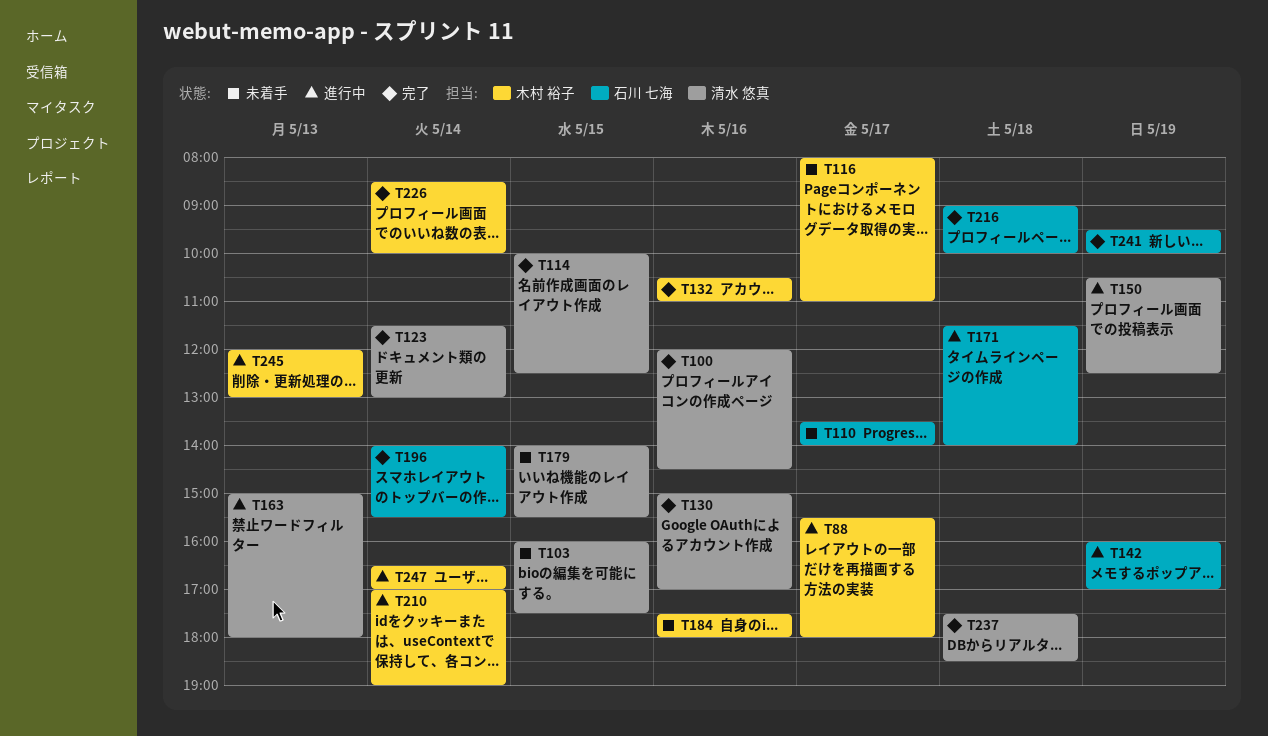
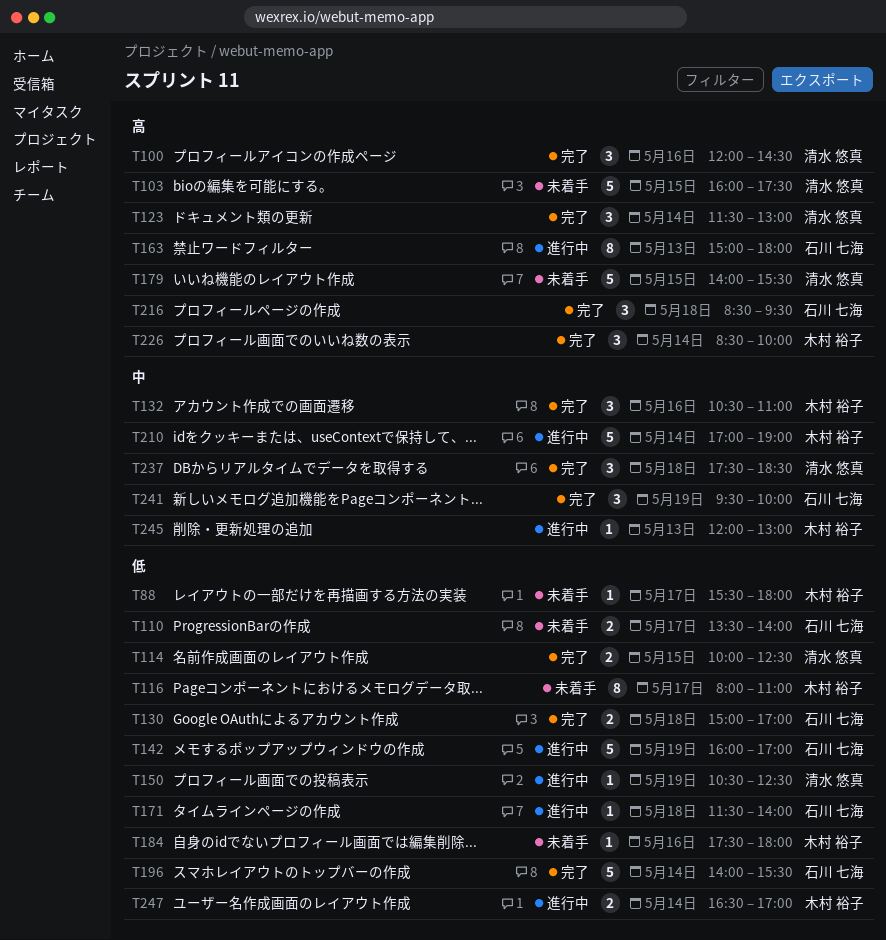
T88, status: 進行中 -> 未着手
T130, owner: 清水 悠真 -> 石川 七海
T130, day: May 16 -> May 18
T163, owner: 清水 悠真 -> 石川 七海
T216, begins: 09:00 -> 08:30
T216, ends: 10:00 -> 09:30

